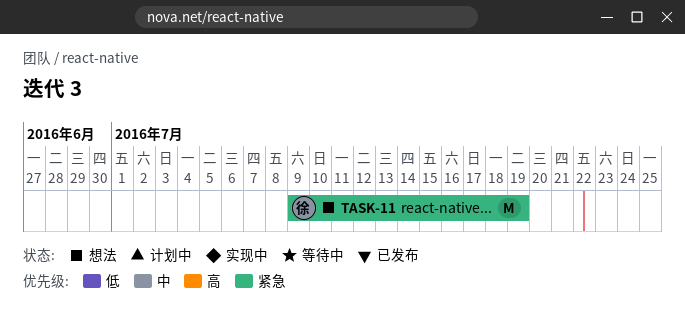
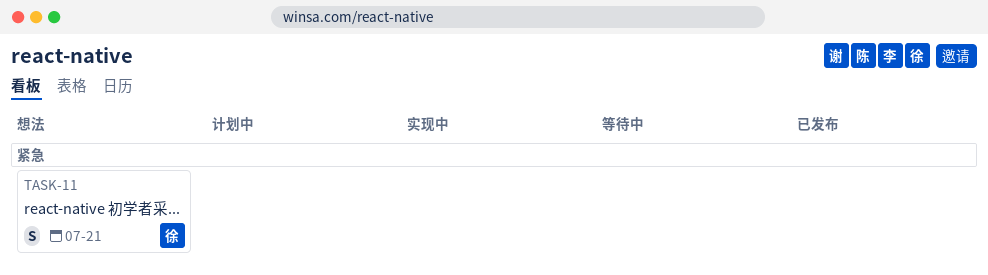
TASK-11, estimate: M -> S
TASK-11, due: Jul 19 -> Jul 21

